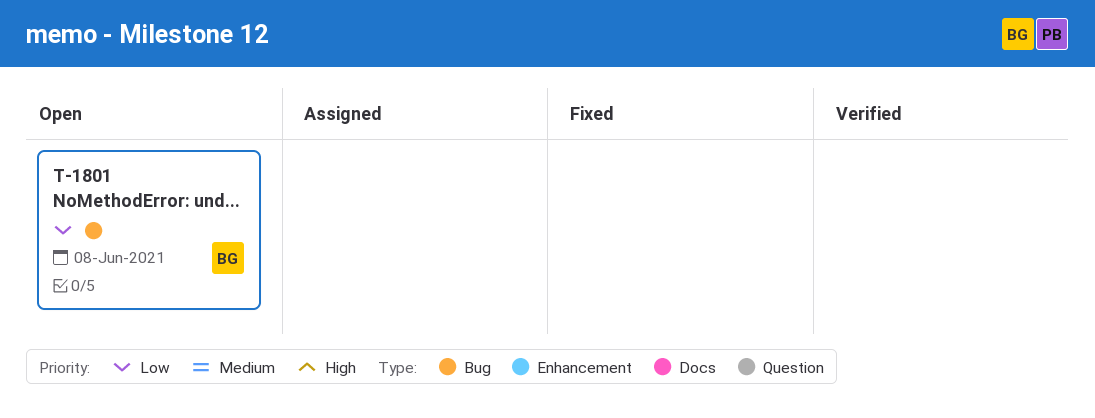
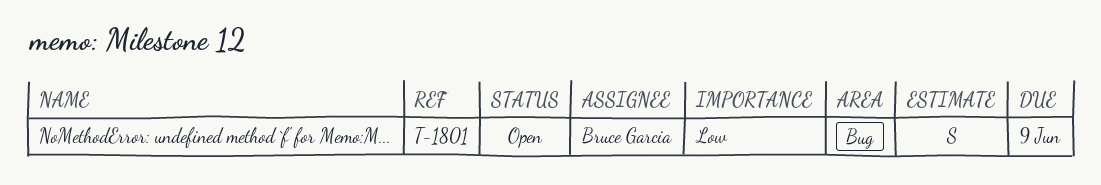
T-1801, due: Jun 8 -> Jun 9

